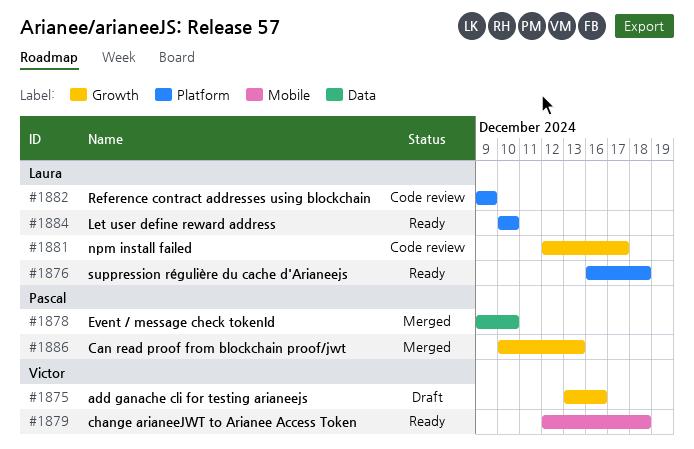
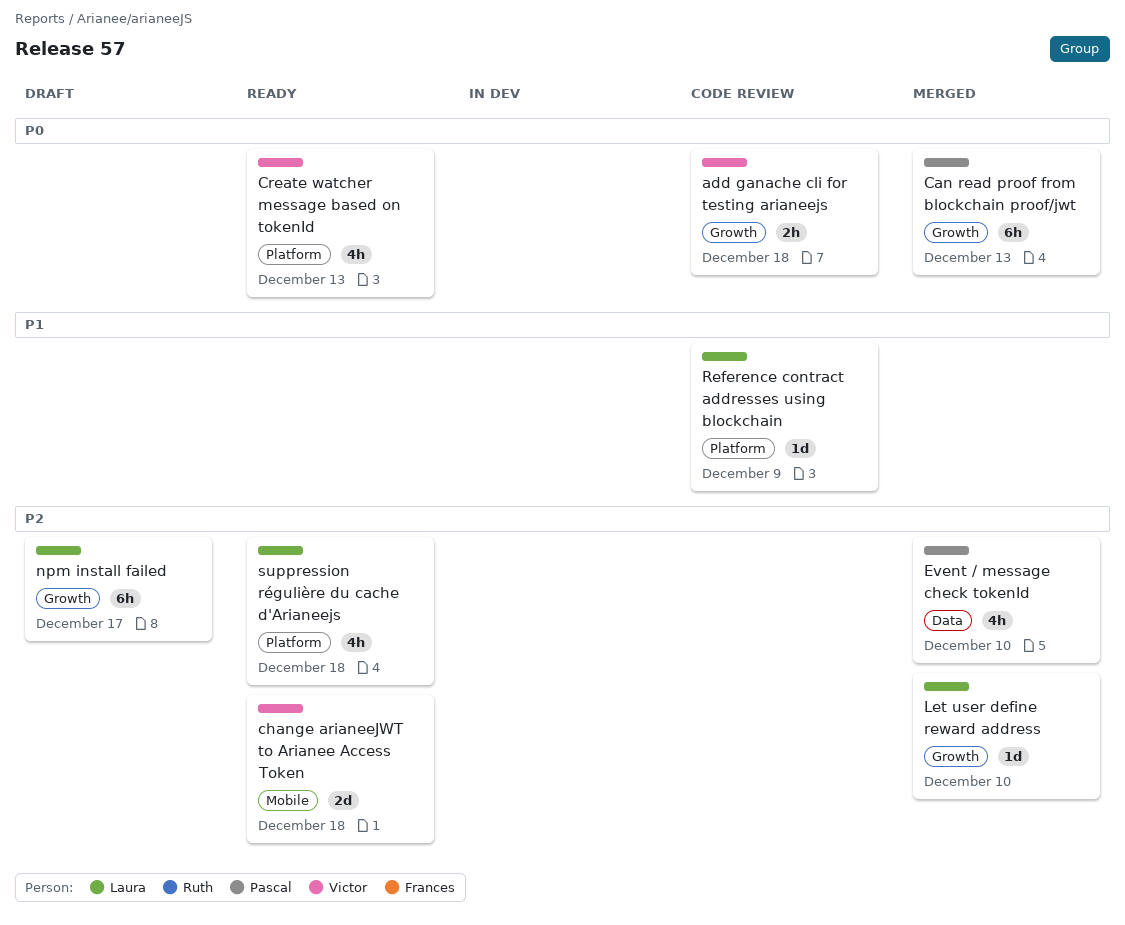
add ganache cli for testing arianeejs, status: Draft -> Code review
add ganache cli for testing arianeejs, due: Dec 16 -> Dec 18
Create watcher message based on tokenId: none -> present
Let user define reward address, status: Ready -> Merged
Let user define reward address, label: Platform -> Growth
npm install failed, status: Code review -> Draft

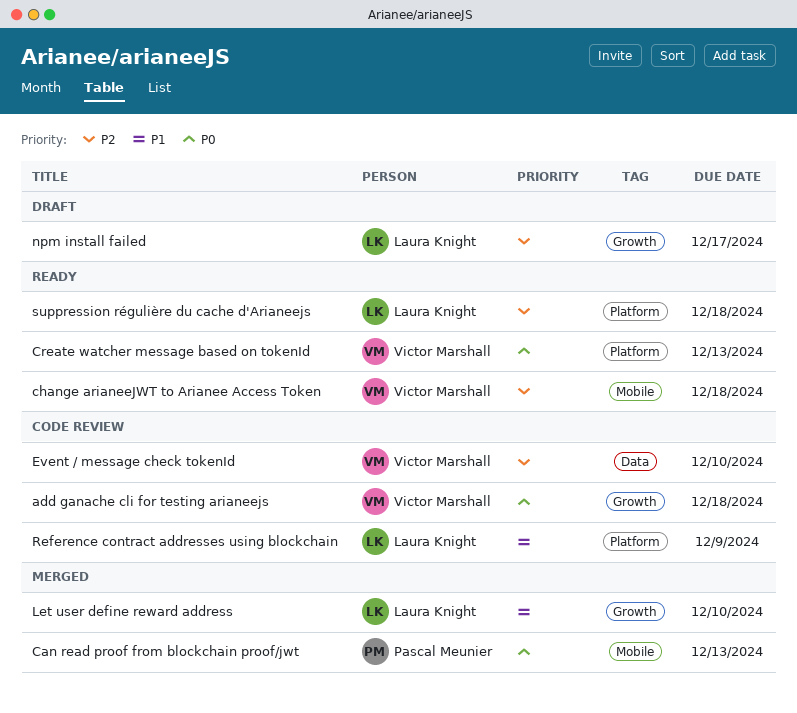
Can read proof from blockchain proof/jwt, label: Growth -> Mobile
Event / message check tokenId, status: Merged -> Code review
Event / message check tokenId, owner: Pascal Meunier -> Victor Marshall
Let user define reward address, priority: P2 -> P1

